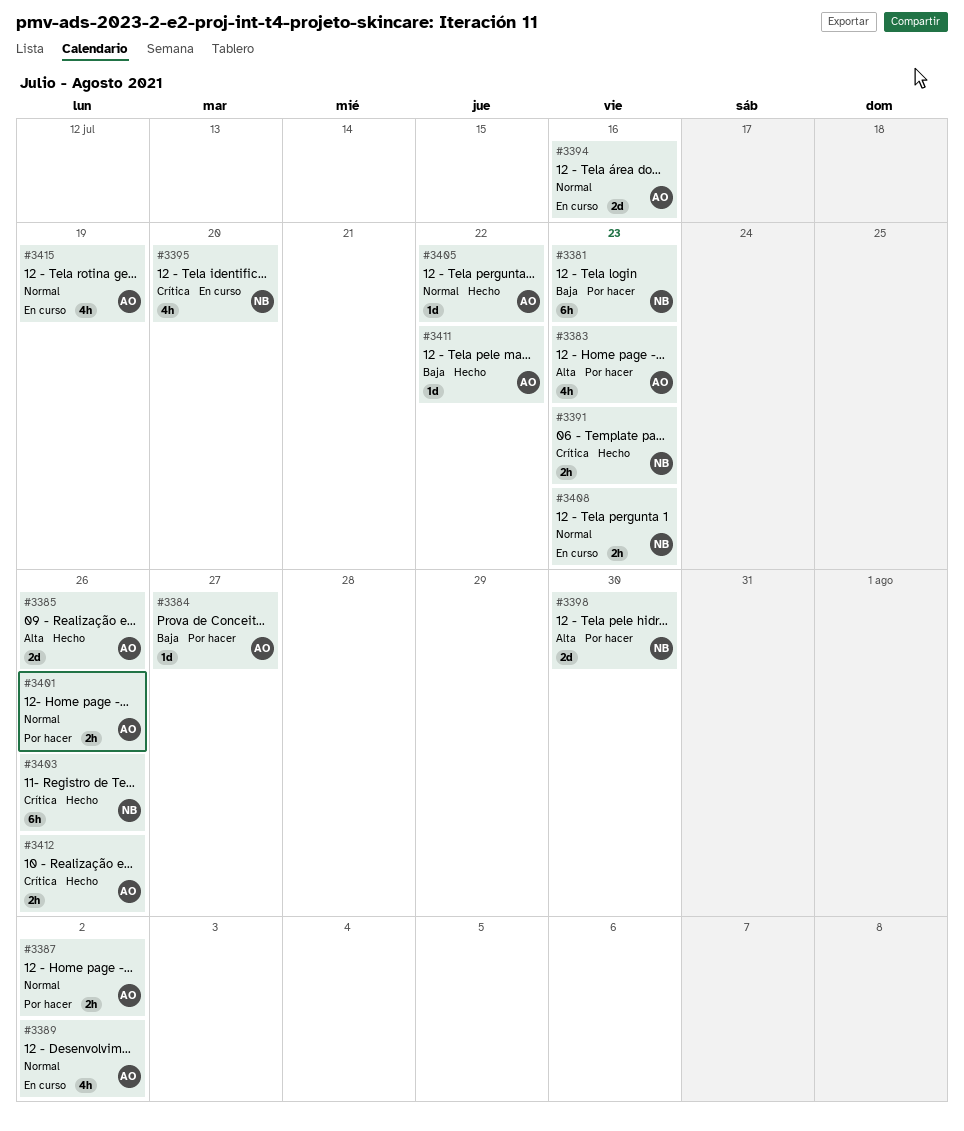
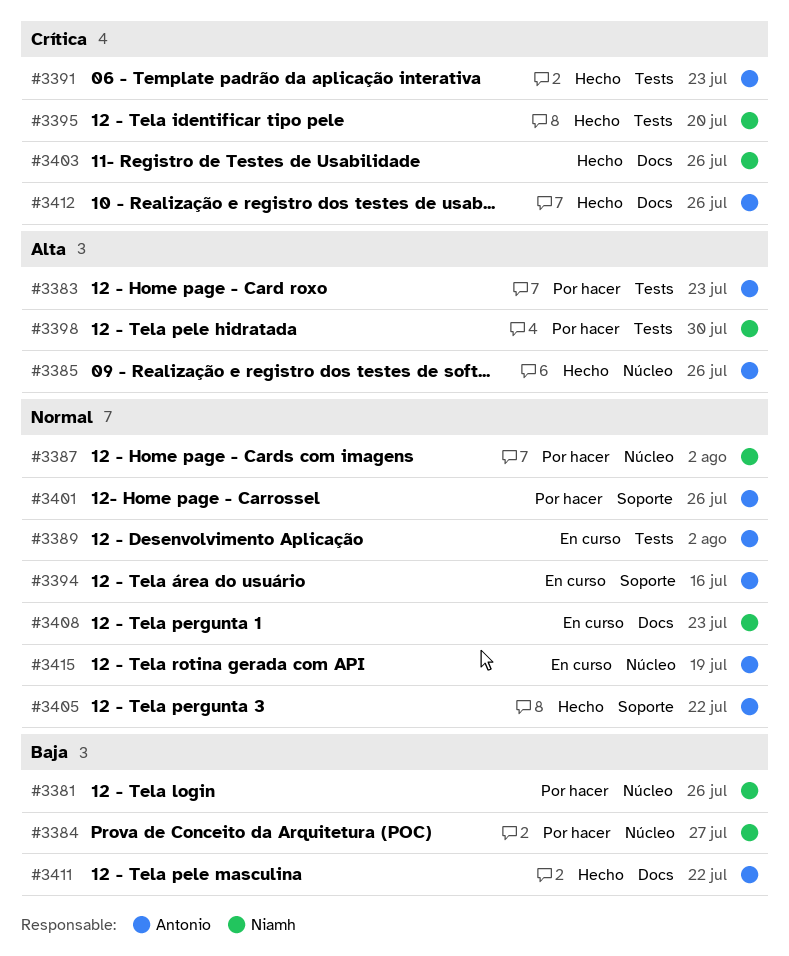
#3381, due: Jul 23 -> Jul 26
#3384, owner: Antonio -> Niamh
#3387, owner: Antonio -> Niamh
#3391, owner: Niamh -> Antonio
#3395, status: En curso -> Hecho

